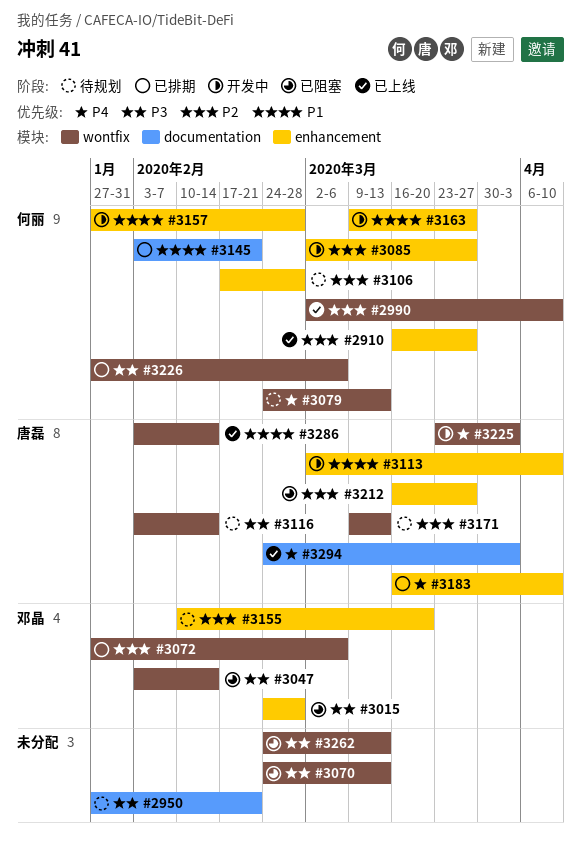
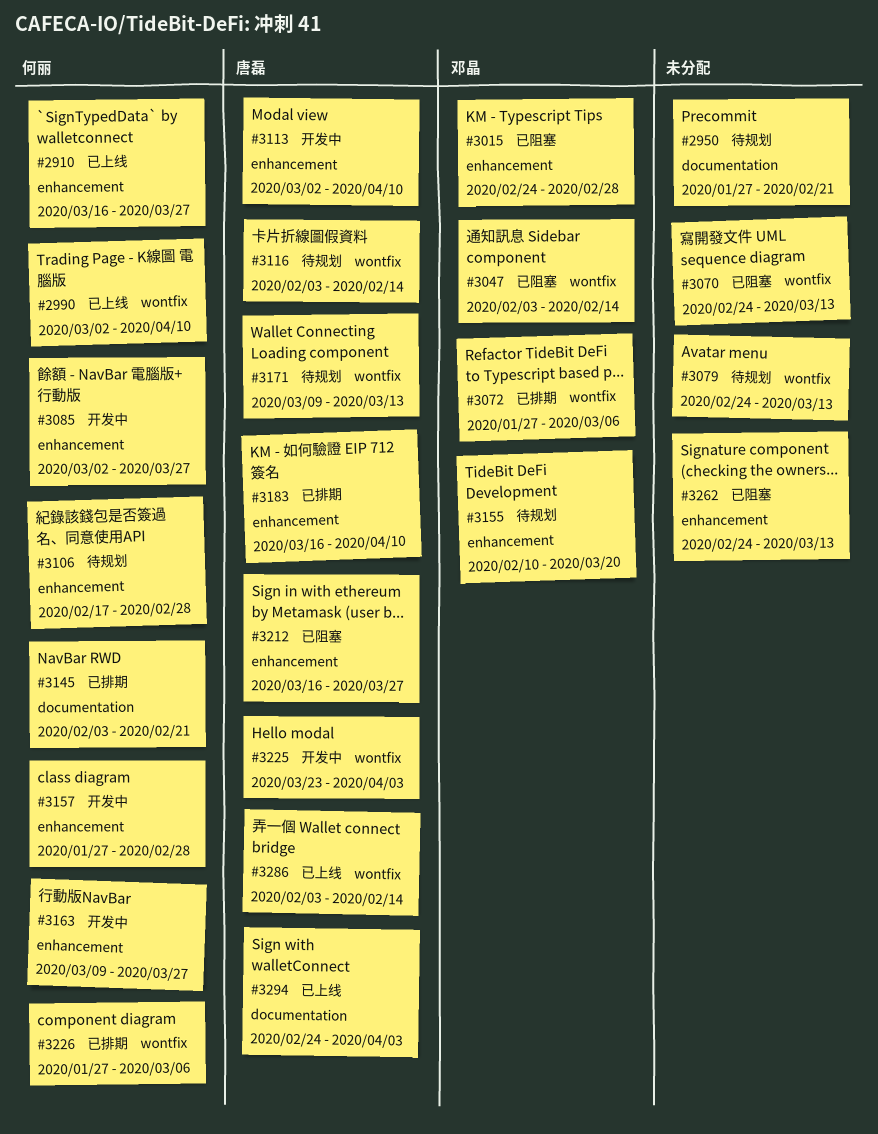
#3079, owner: 何丽 -> none
#3262, label: wontfix -> enhancement

